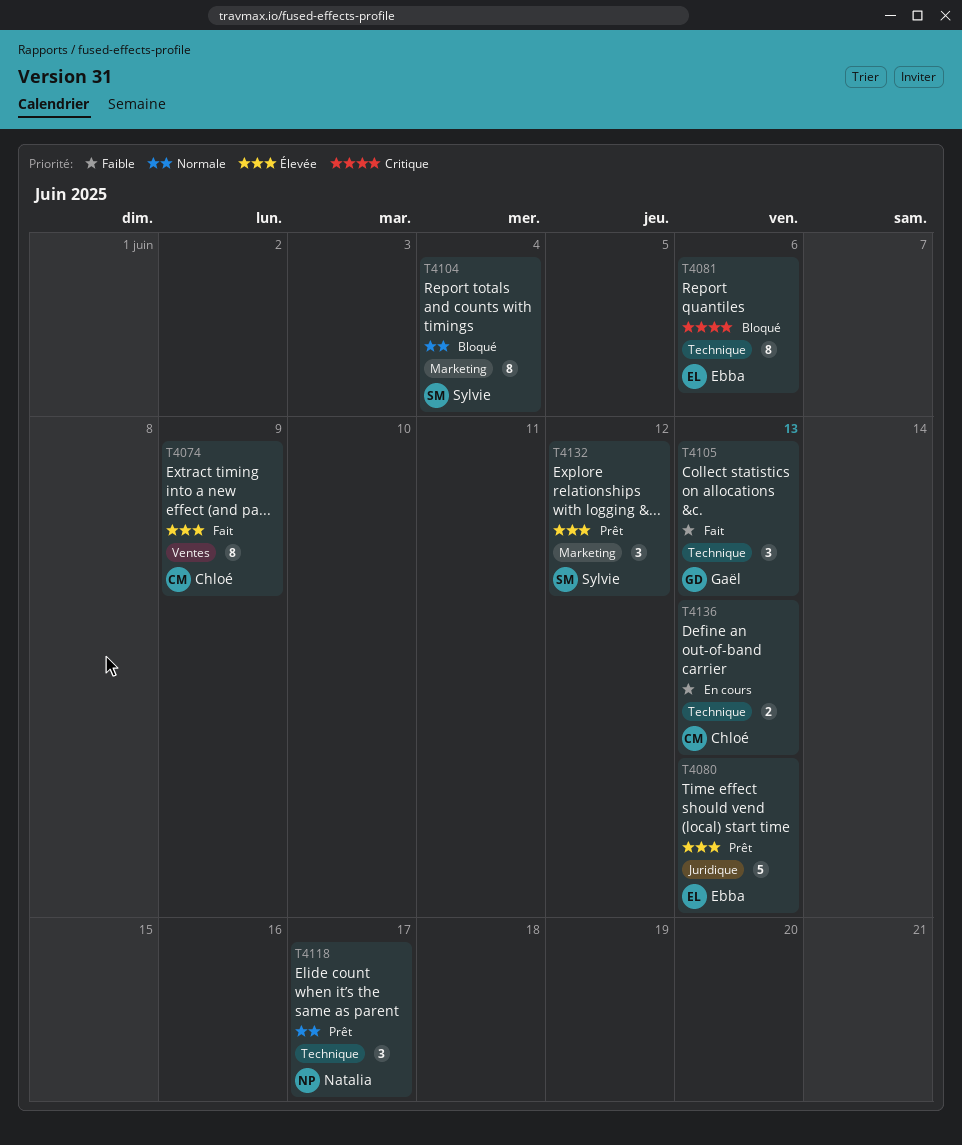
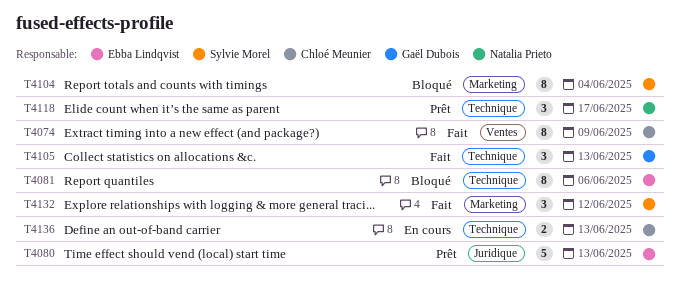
T4132, status: Prêt -> Fait

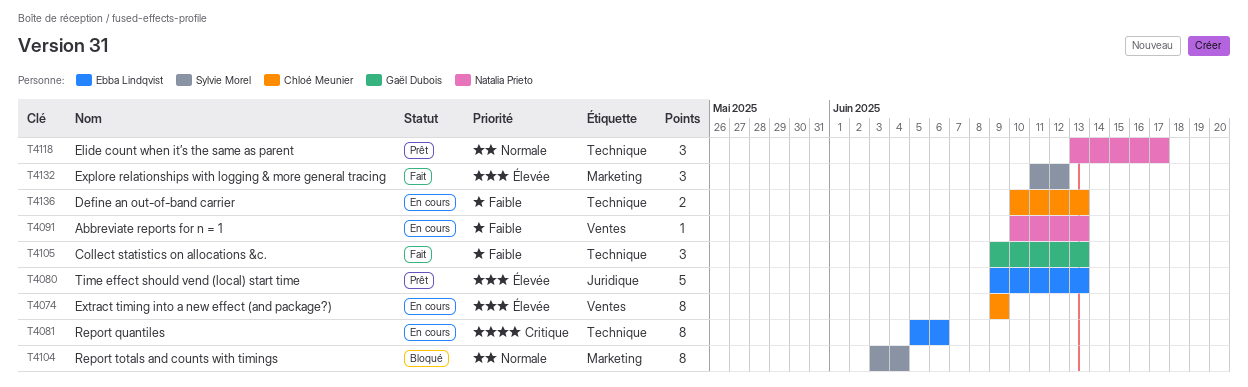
T4074, status: Fait -> En cours
T4081, status: Bloqué -> En cours
T4091: none -> present

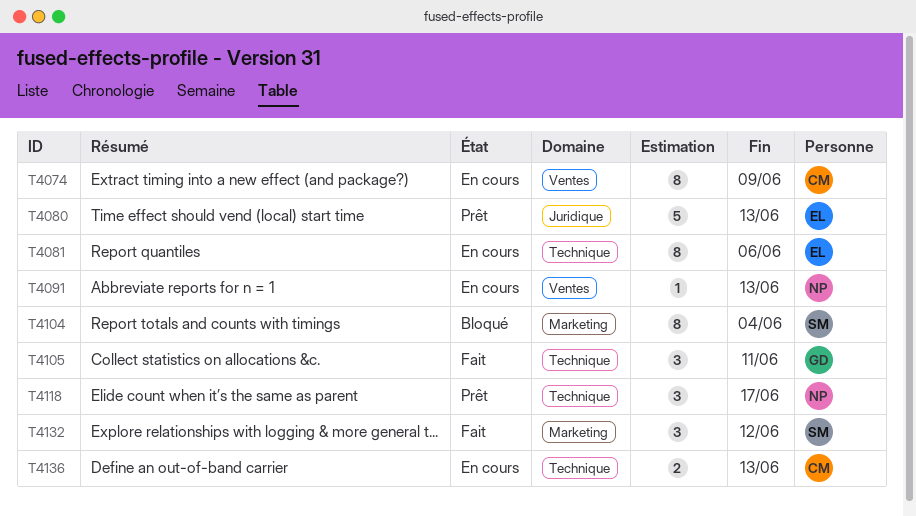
T4105, due: Jun 13 -> Jun 11

